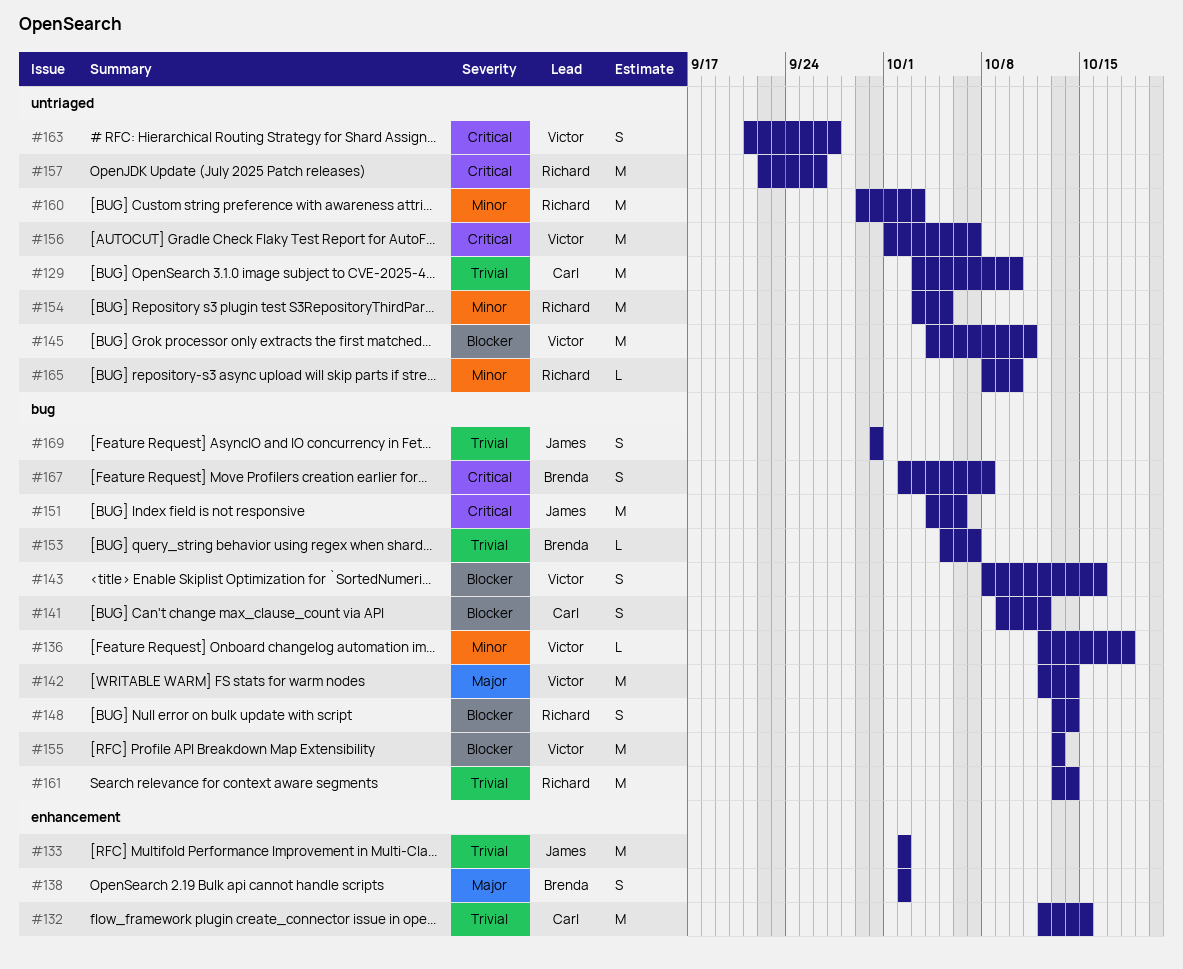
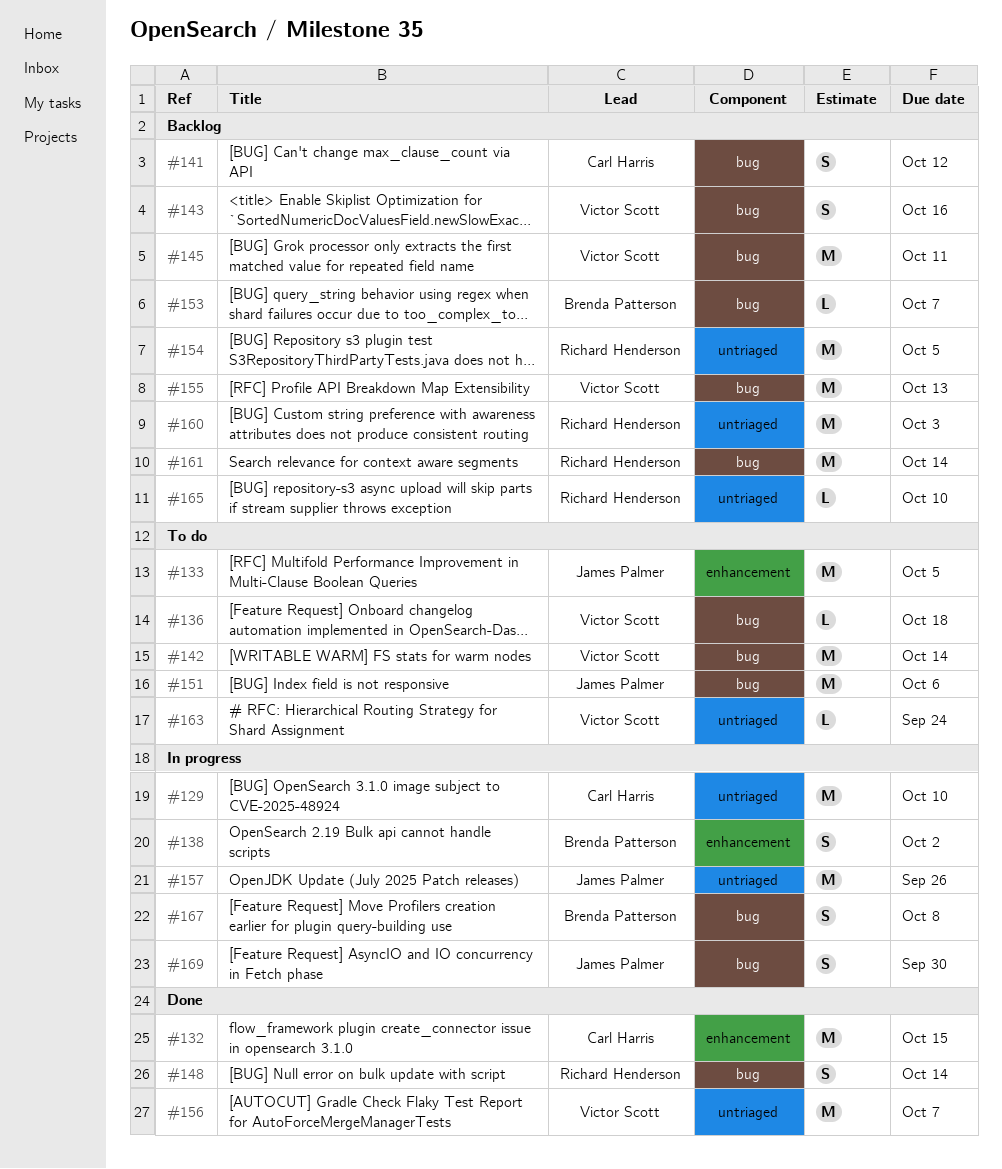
#133, due: Oct 2 -> Oct 5
#145, label: untriaged -> bug
#157, owner: Richard Henderson -> James Palmer
#163, estimate: S -> L
#163, due: Sep 27 -> Sep 24

